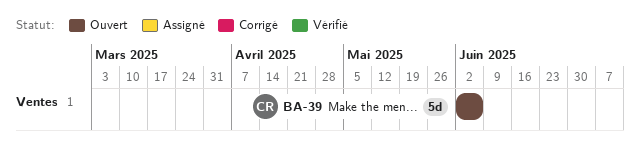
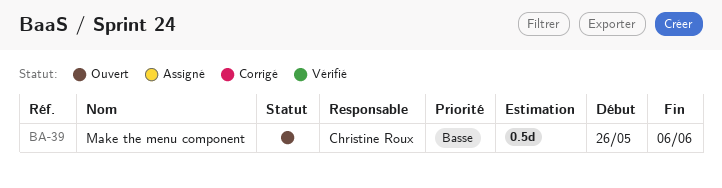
BA-39, estimate: 5d -> 0.5d
BA-39, start: Jun 2 -> May 26

